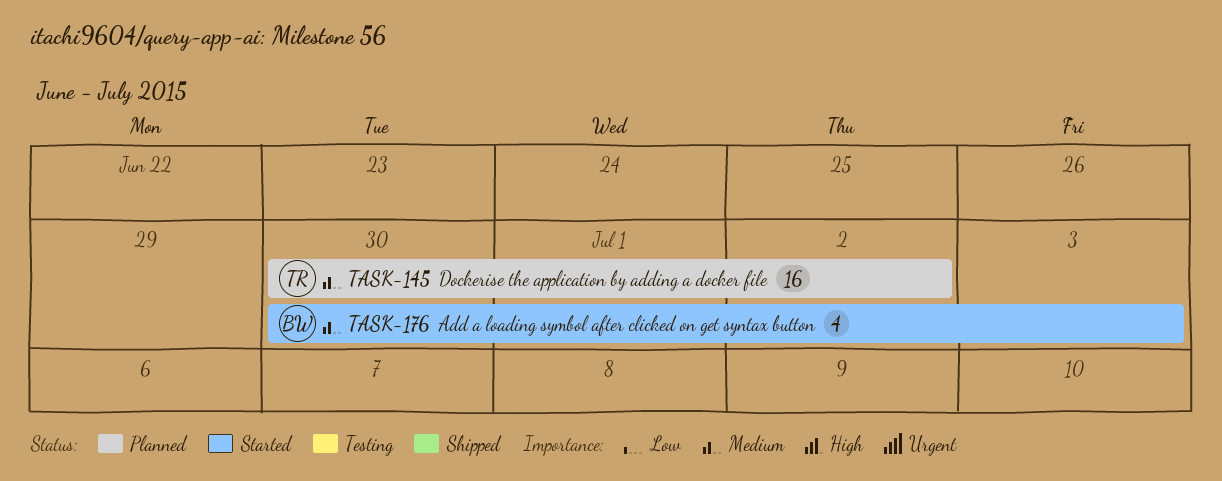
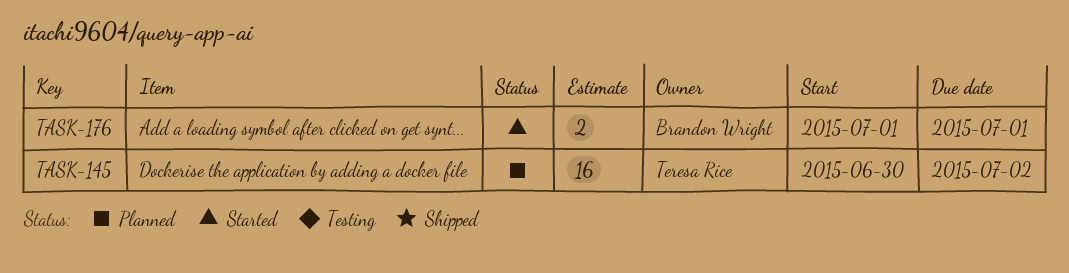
TASK-176, estimate: 4 -> 2
TASK-176, start: Jun 30 -> Jul 1
TASK-176, due: Jul 3 -> Jul 1

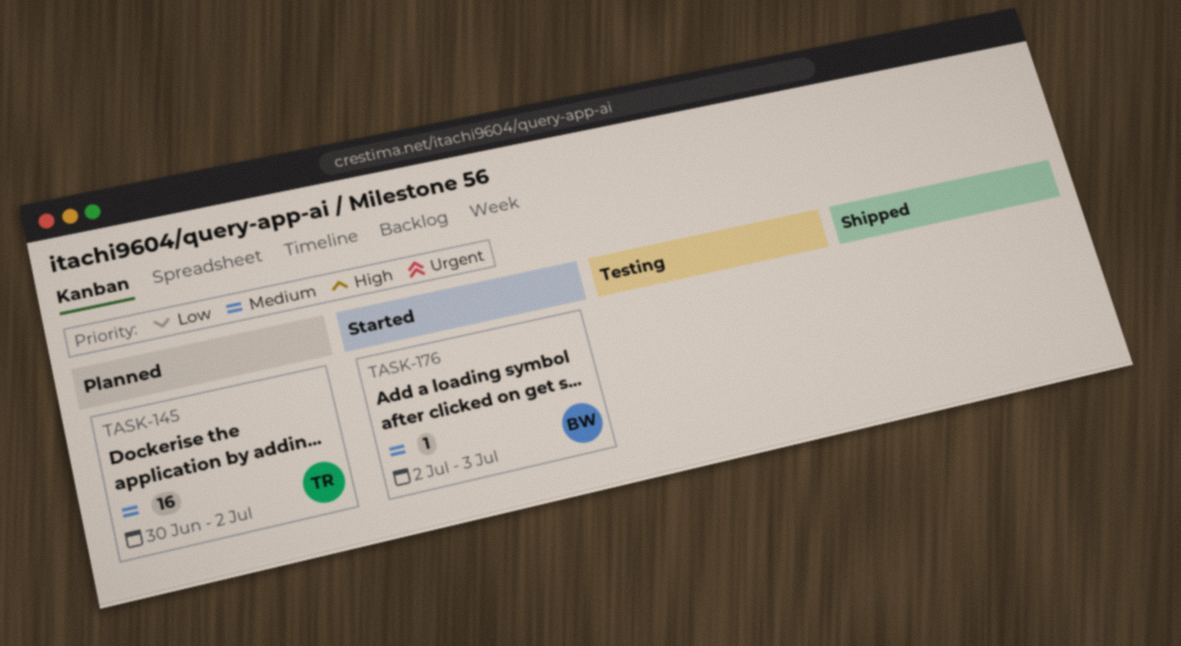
TASK-176, estimate: 2 -> 1
TASK-176, start: Jul 1 -> Jul 2
TASK-176, due: Jul 1 -> Jul 3

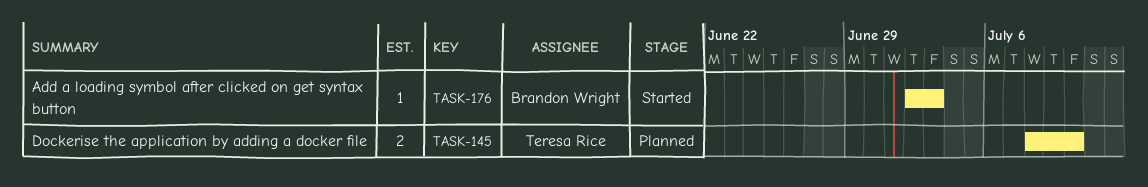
TASK-145, estimate: 16 -> 2
TASK-145, start: Jun 30 -> Jul 8
TASK-145, due: Jul 2 -> Jul 10

